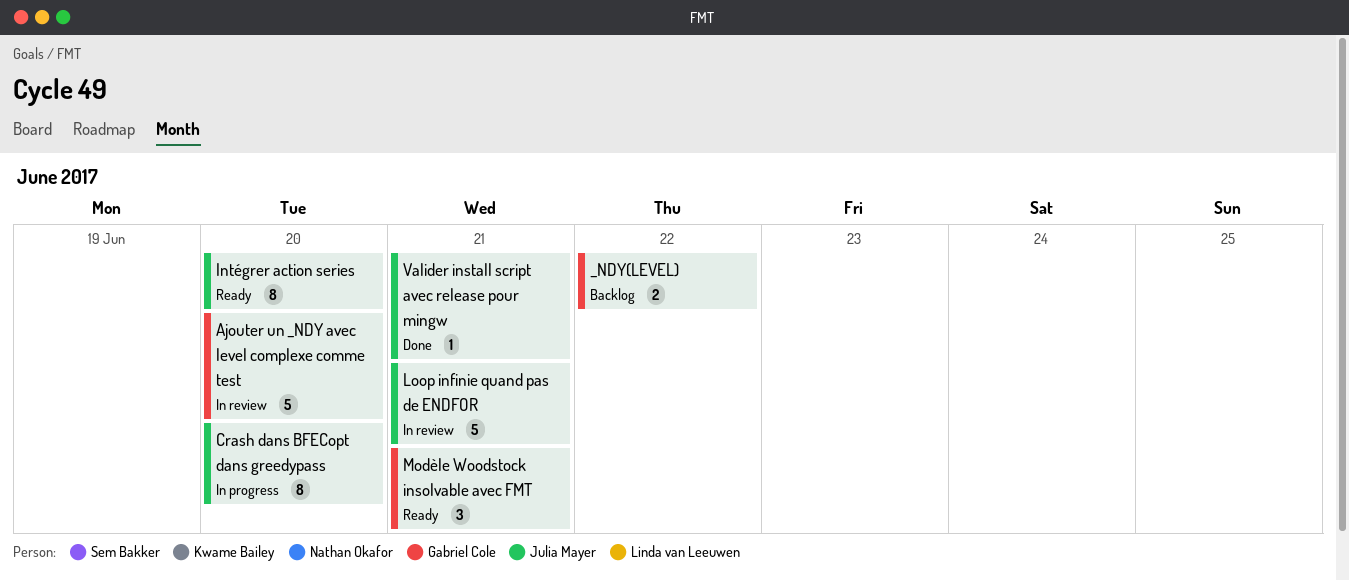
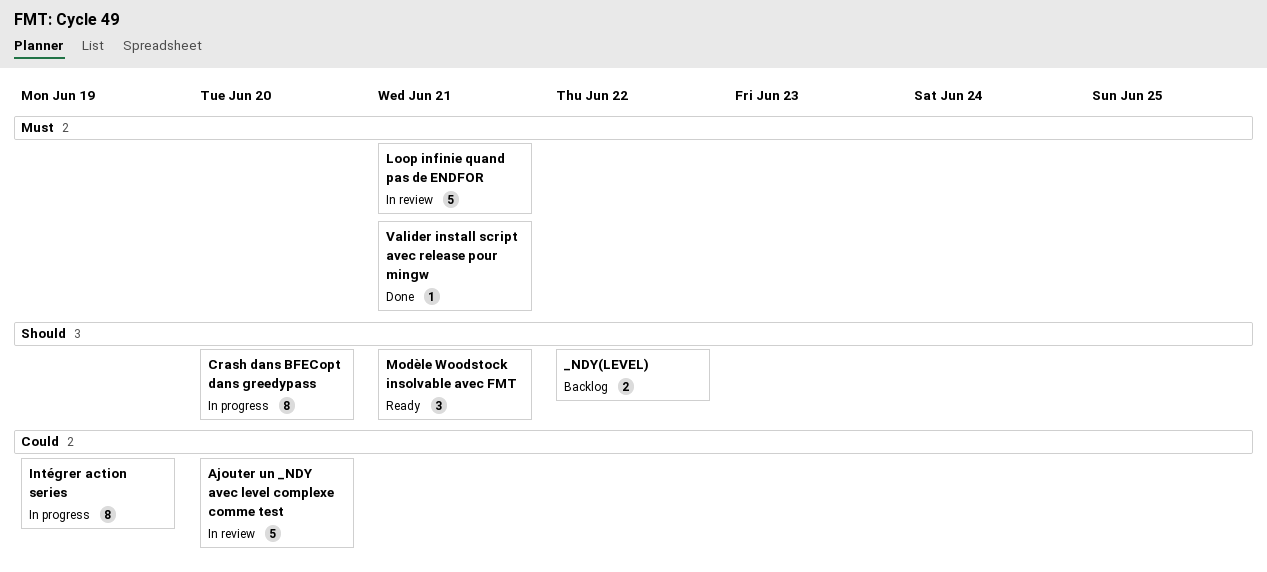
Intégrer action series, status: Ready -> In progress
Intégrer action series, due: Jun 20 -> Jun 19

